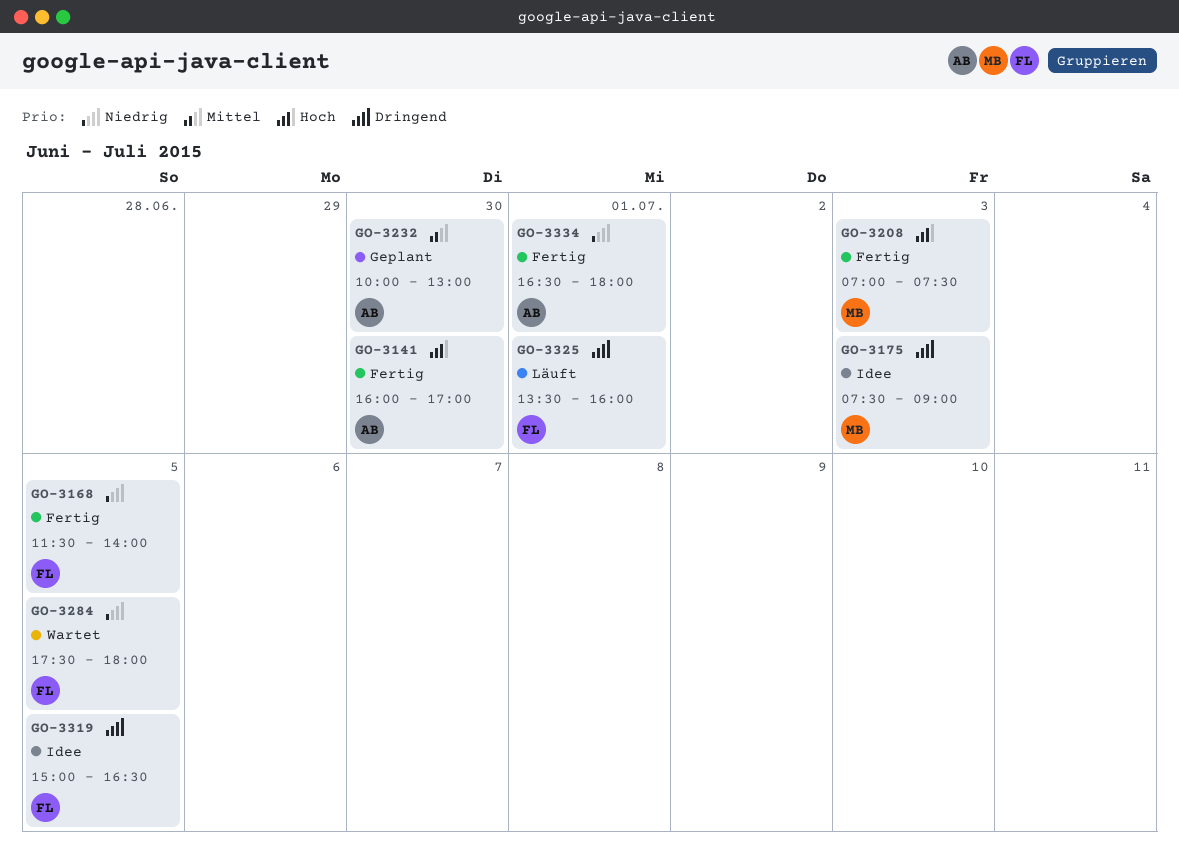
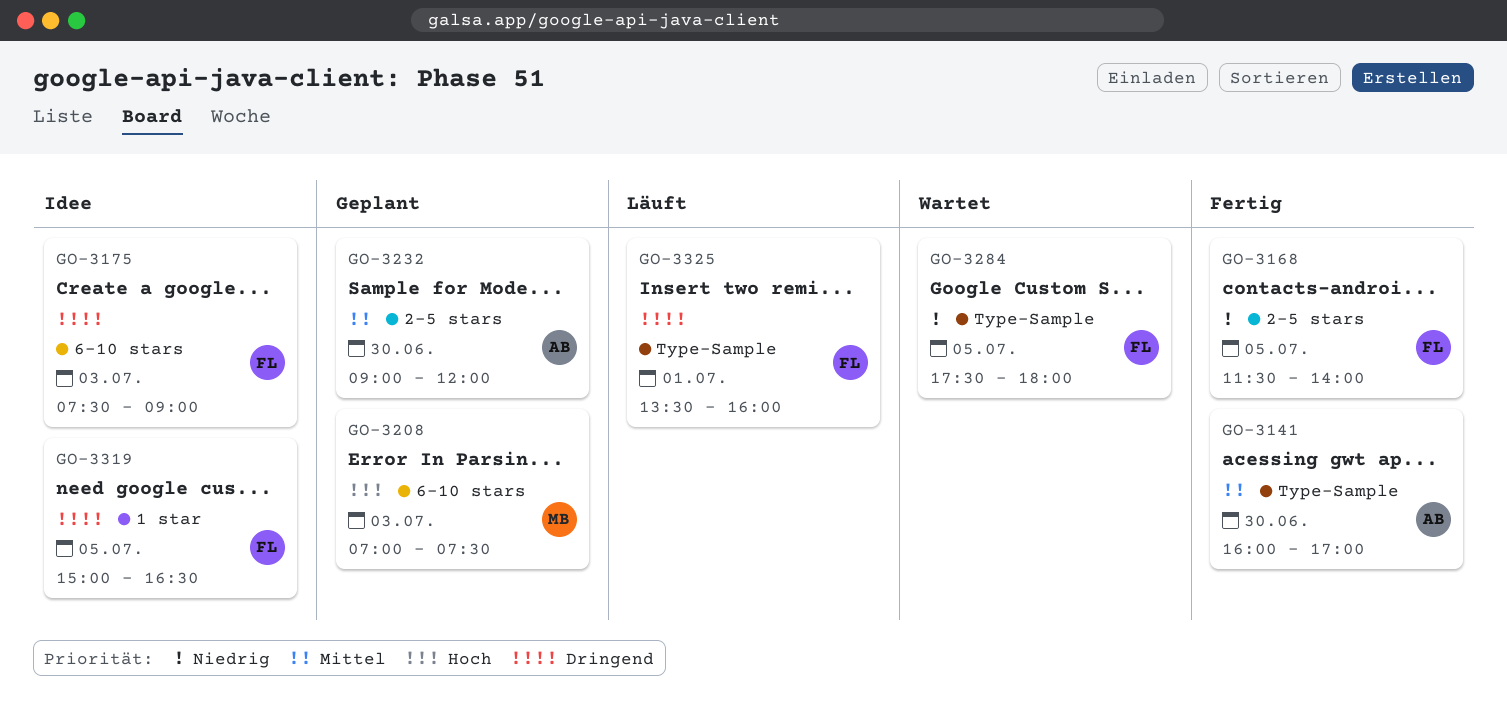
GO-3141, priority: Hoch -> Mittel
GO-3175, owner: MB -> FL
GO-3208, status: Fertig -> Geplant
GO-3232, begins: 10:00 -> 09:00
GO-3232, ends: 13:00 -> 12:00
GO-3334: present -> none

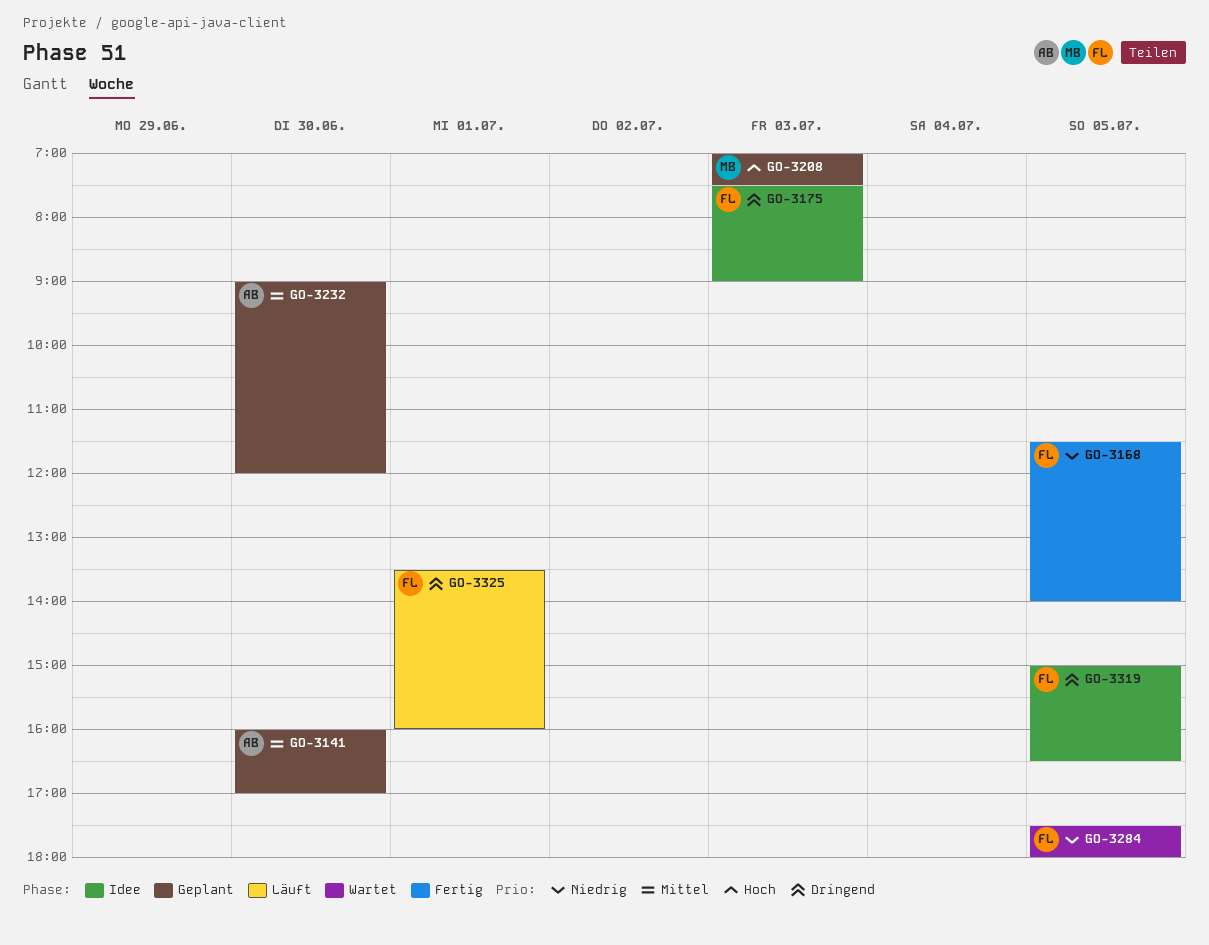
GO-3141, status: Fertig -> Geplant

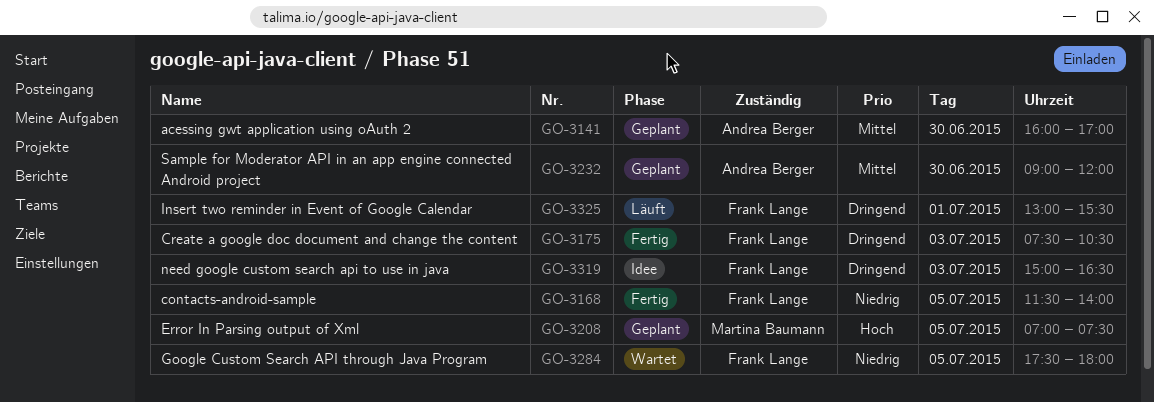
GO-3175, status: Idee -> Fertig
GO-3175, ends: 09:00 -> 10:30
GO-3208, day: Jul 3 -> Jul 5
GO-3319, day: Jul 5 -> Jul 3
GO-3325, begins: 13:30 -> 13:00
GO-3325, ends: 16:00 -> 15:30

